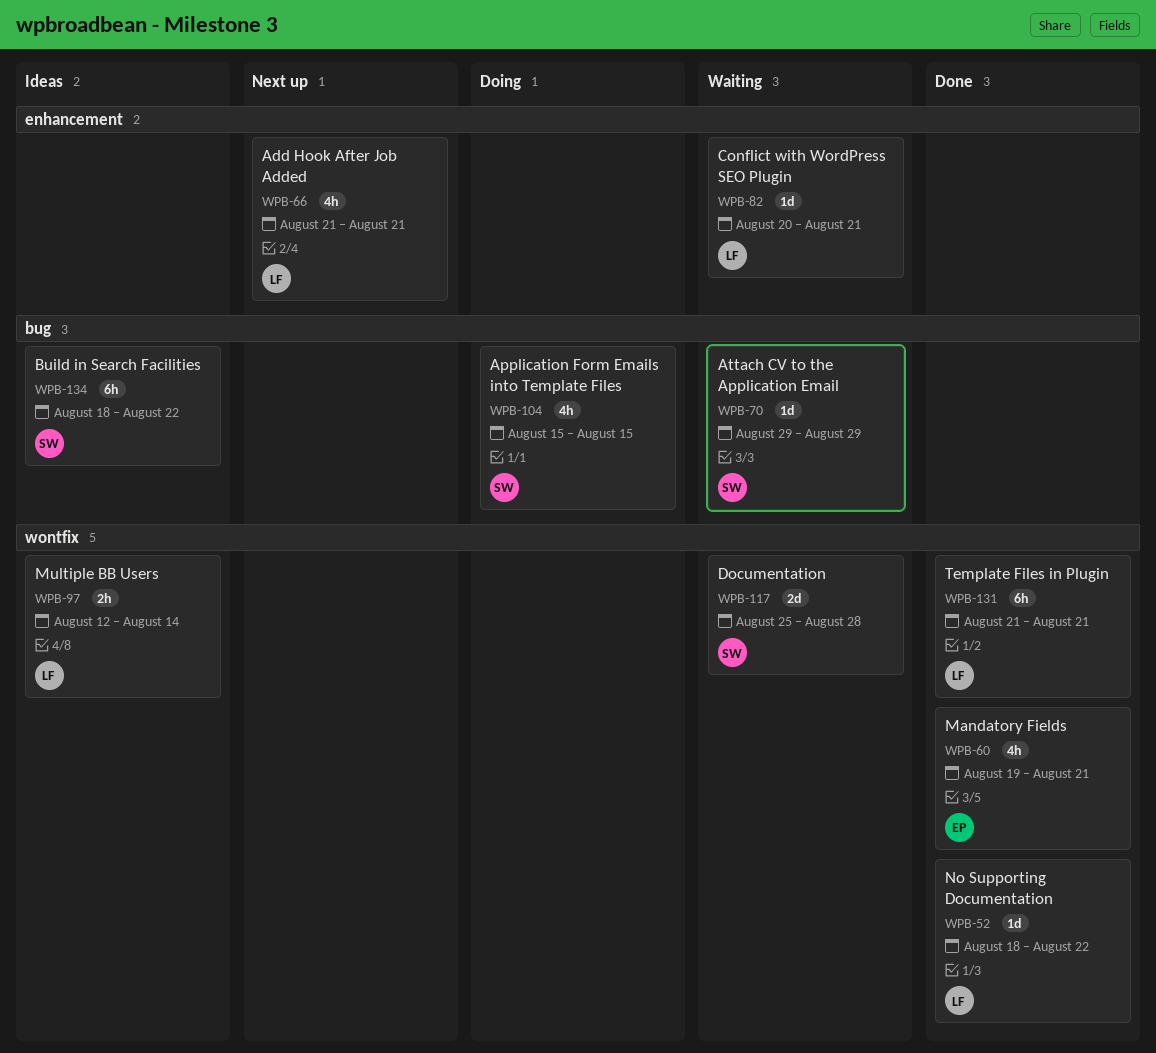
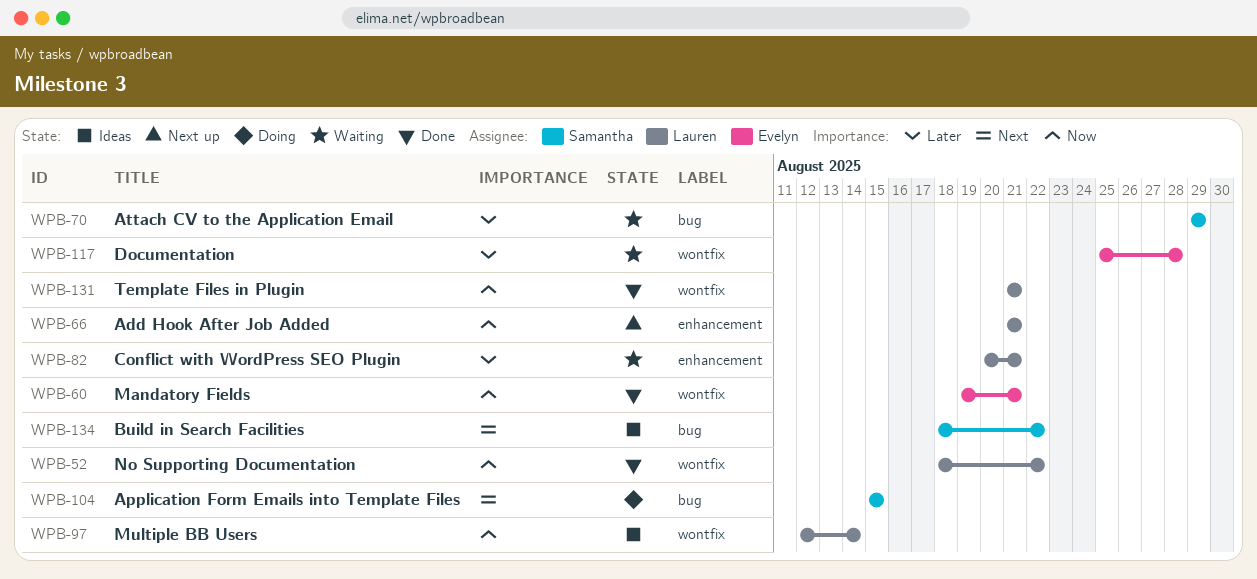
WPB-117, owner: Samantha -> Evelyn

